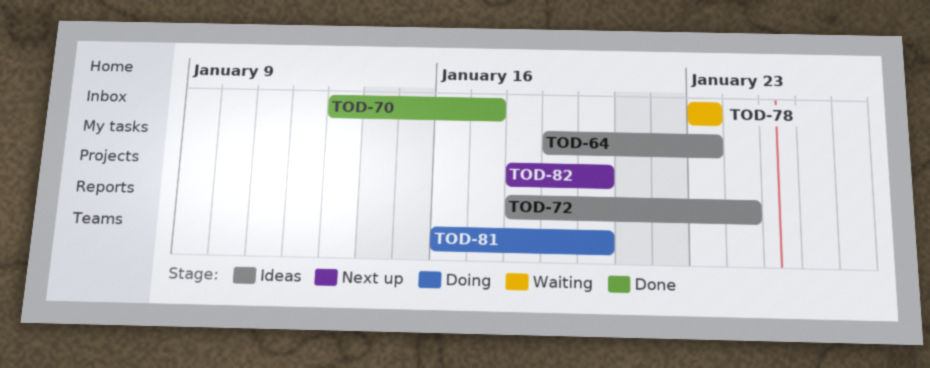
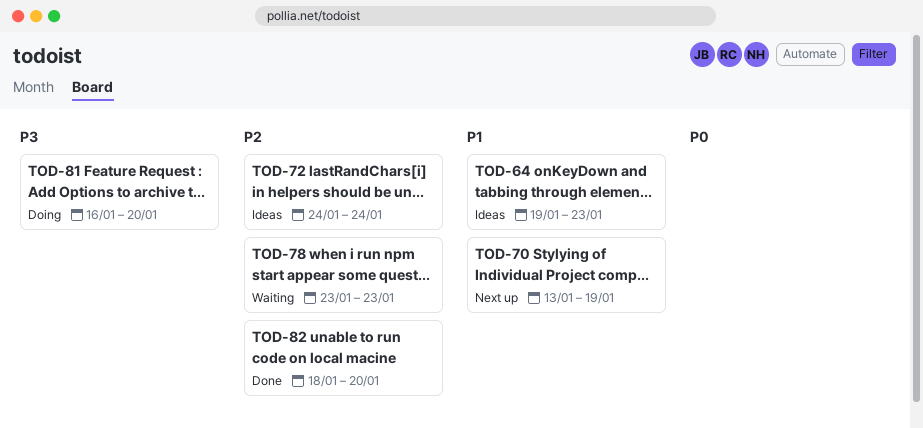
TOD-70, status: Done -> Next up
TOD-70, due: Jan 17 -> Jan 19
TOD-72, start: Jan 18 -> Jan 24
TOD-82, status: Next up -> Done

